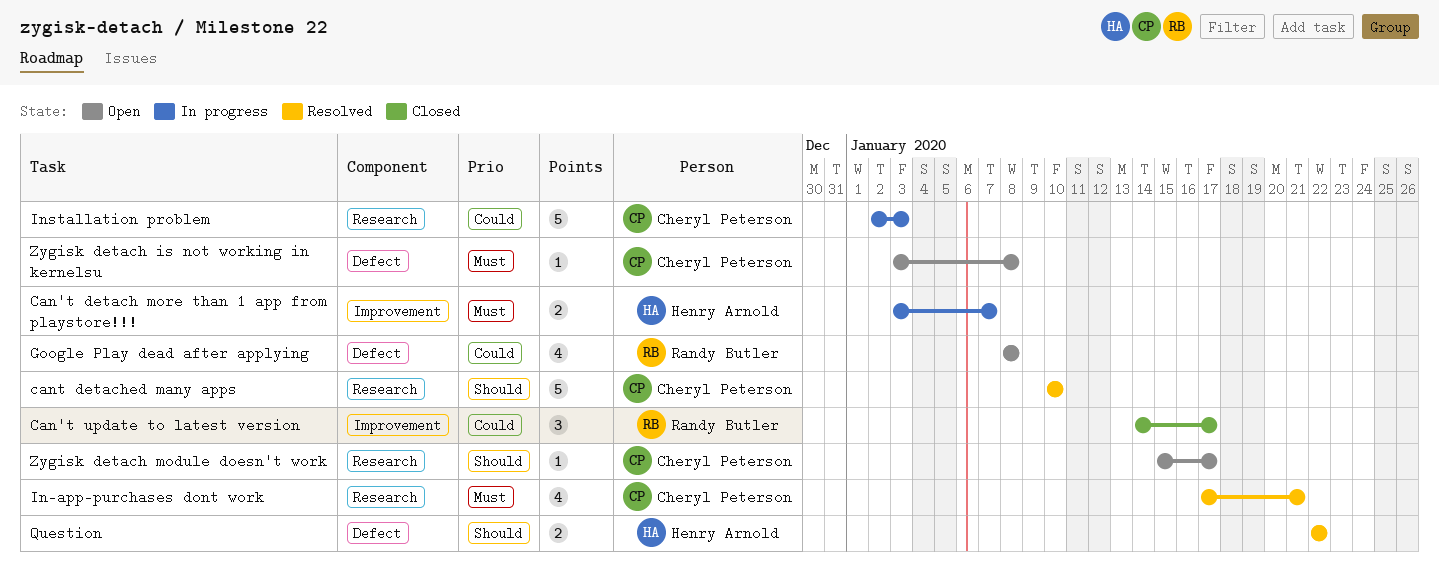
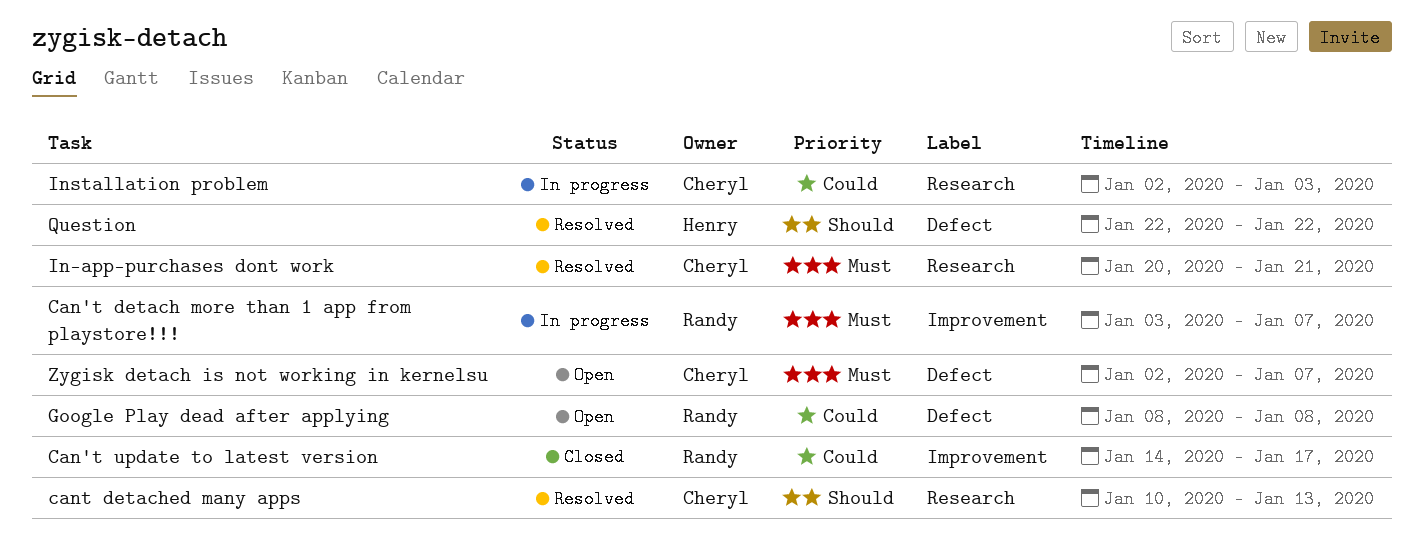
Can't detach more than 1 app from playstore!!!, owner: Henry Arnold -> Randy Butler
cant detached many apps, due: Jan 10 -> Jan 13
In-app-purchases dont work, start: Jan 17 -> Jan 20
Zygisk detach is not working in kernelsu, start: Jan 3 -> Jan 2
Zygisk detach is not working in kernelsu, due: Jan 8 -> Jan 7
Zygisk detach module doesn't work: present -> none

